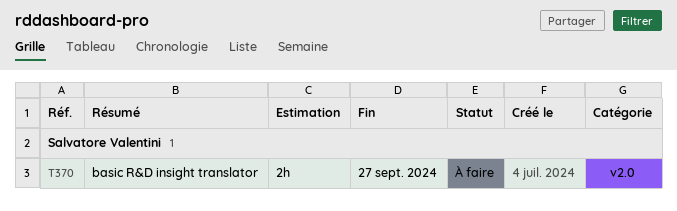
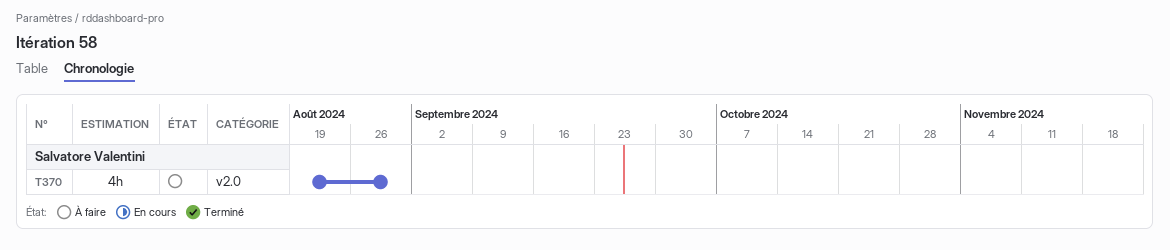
T370, estimate: 2h -> 4h
T370, due: Sep 27 -> Aug 30

